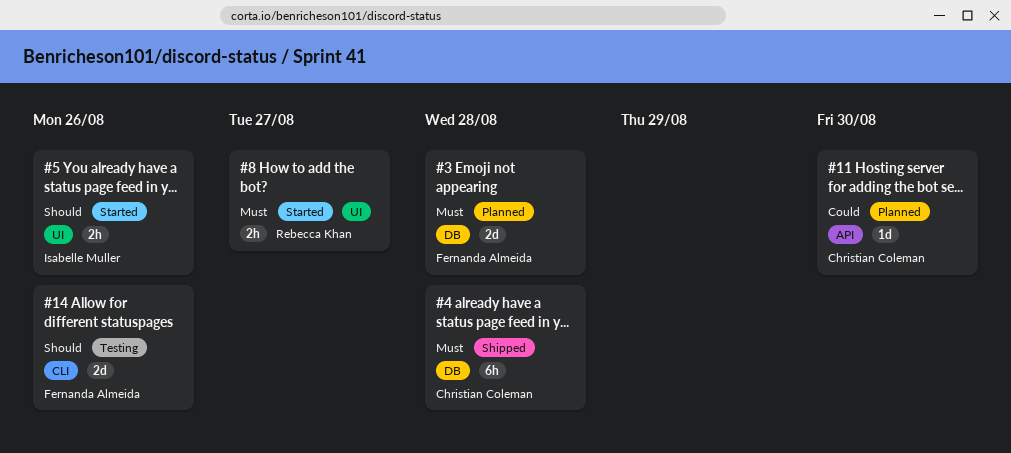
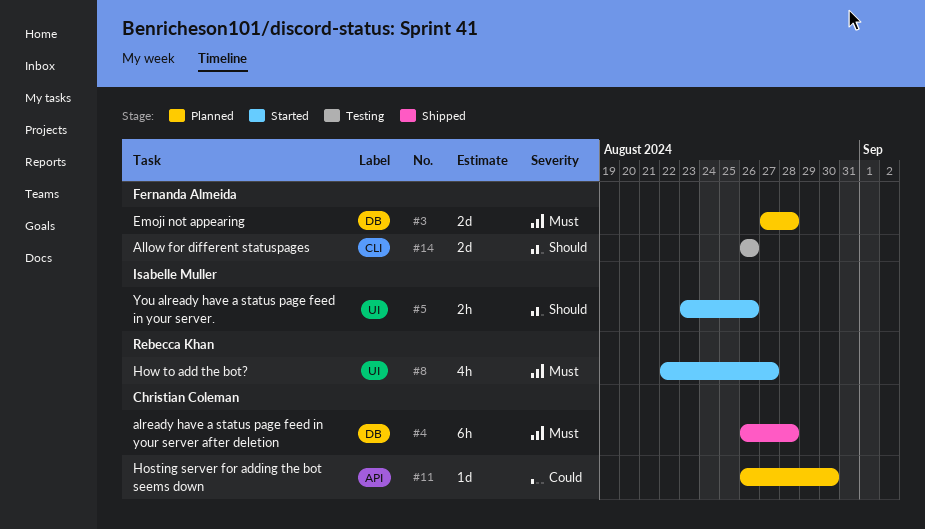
#8, estimate: 2h -> 4h

